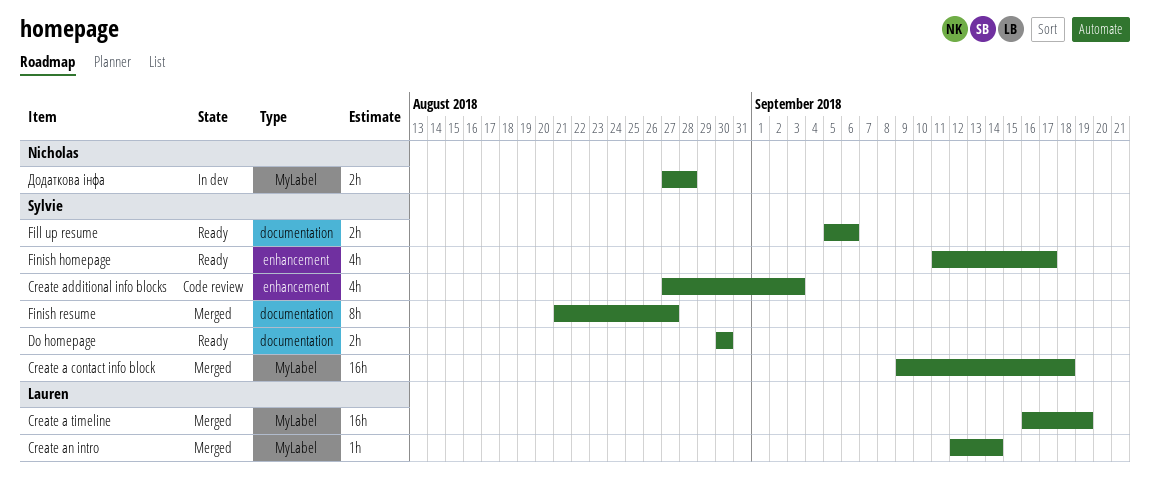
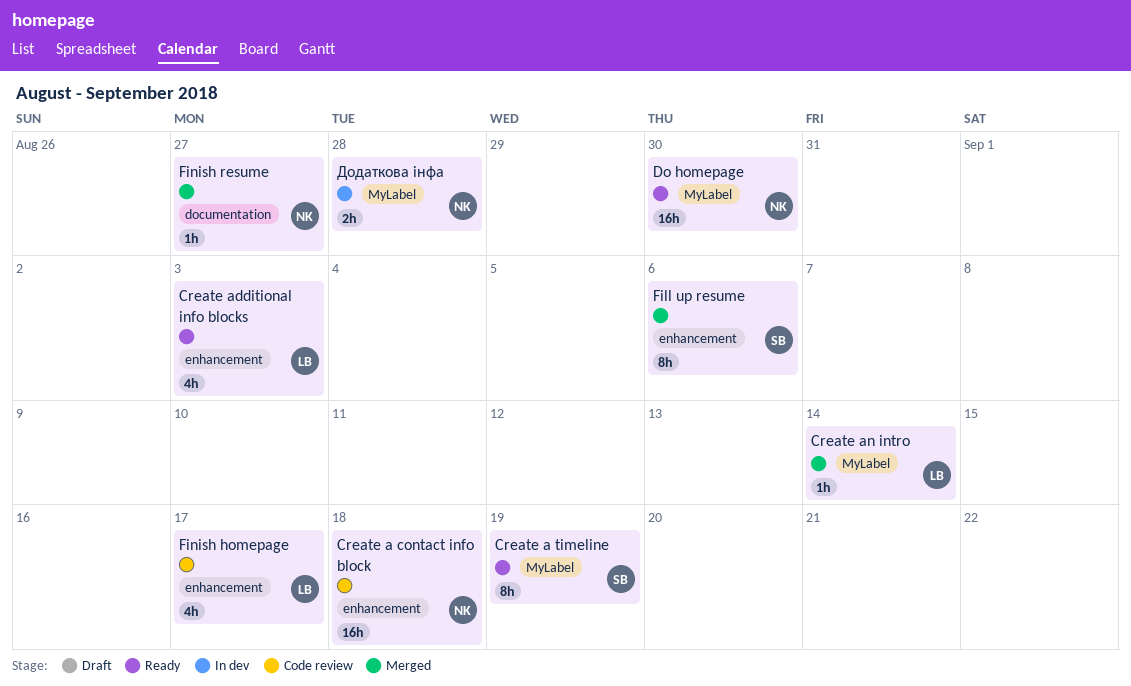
Create a contact info block, status: Merged -> Code review
Create a contact info block, owner: Sylvie -> Nicholas
Create a contact info block, label: MyLabel -> enhancement
Create a timeline, status: Merged -> Ready
Create a timeline, owner: Lauren -> Sylvie
Create a timeline, estimate: 16h -> 8h
Create additional info blocks, status: Code review -> Ready
Create additional info blocks, owner: Sylvie -> Lauren
Do homepage, owner: Sylvie -> Nicholas
Do homepage, label: documentation -> MyLabel
Do homepage, estimate: 2h -> 16h
Fill up resume, status: Ready -> Merged
Fill up resume, label: documentation -> enhancement
Fill up resume, estimate: 2h -> 8h
Finish homepage, status: Ready -> Code review
Finish homepage, owner: Sylvie -> Lauren
Finish resume, owner: Sylvie -> Nicholas
Finish resume, estimate: 8h -> 1h

